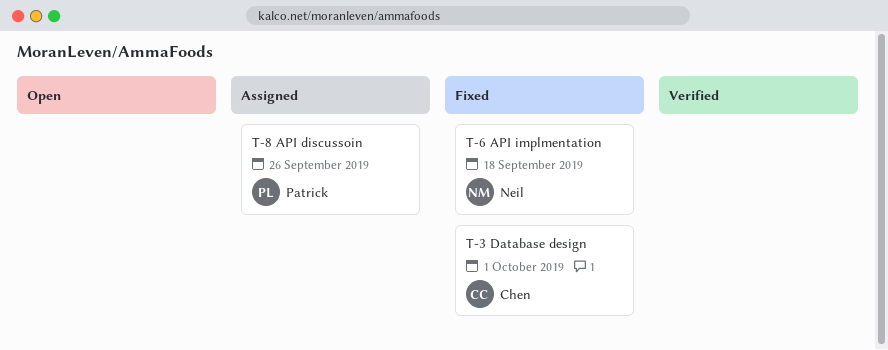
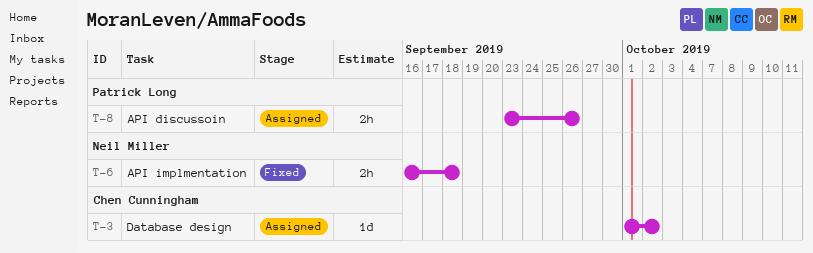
T-3, status: Fixed -> Assigned
T-3, due: Oct 1 -> Oct 2

